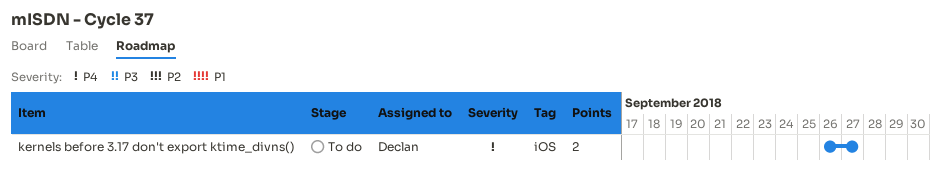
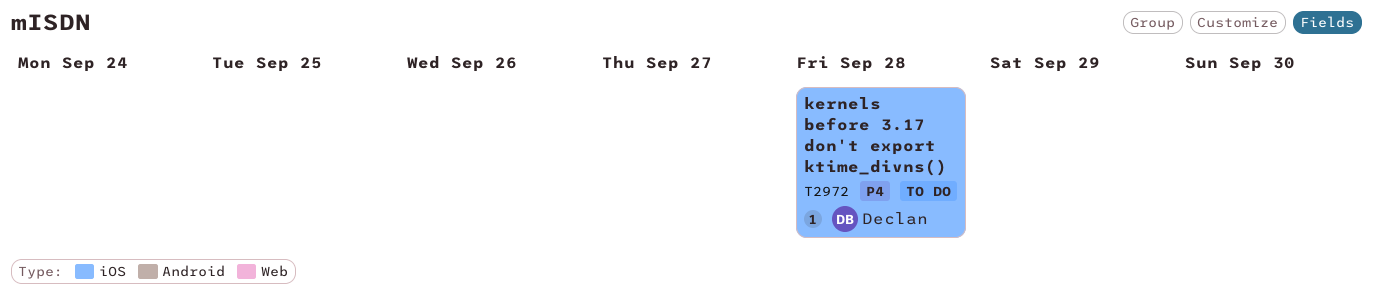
kernels before 3.17 don't export ktime_divns(), estimate: 2 -> 1
kernels before 3.17 don't export ktime_divns(), due: Sep 27 -> Sep 28

